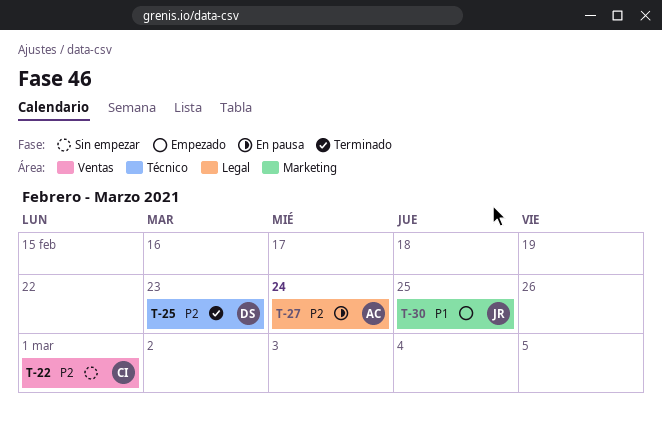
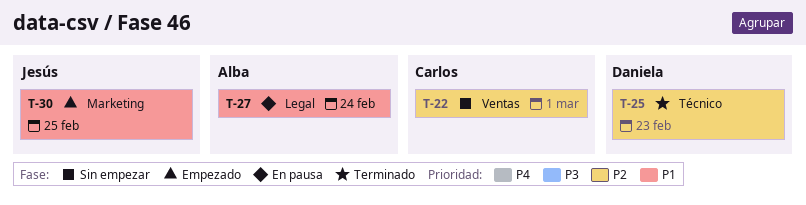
T-27, priority: P2 -> P1

